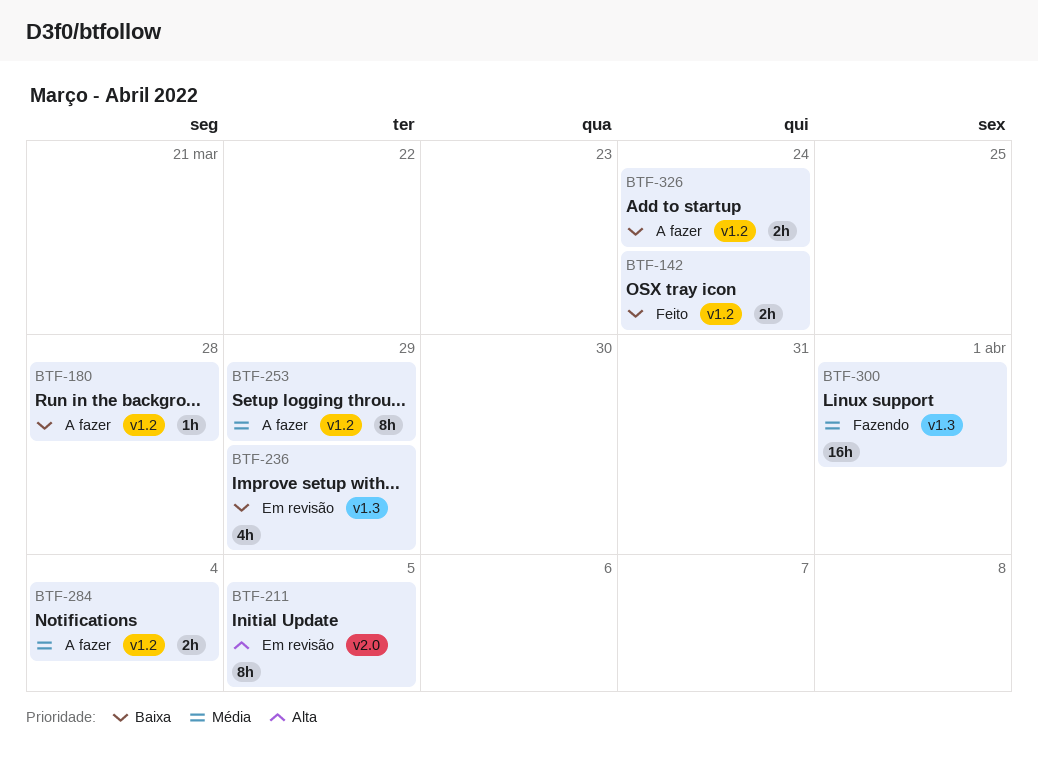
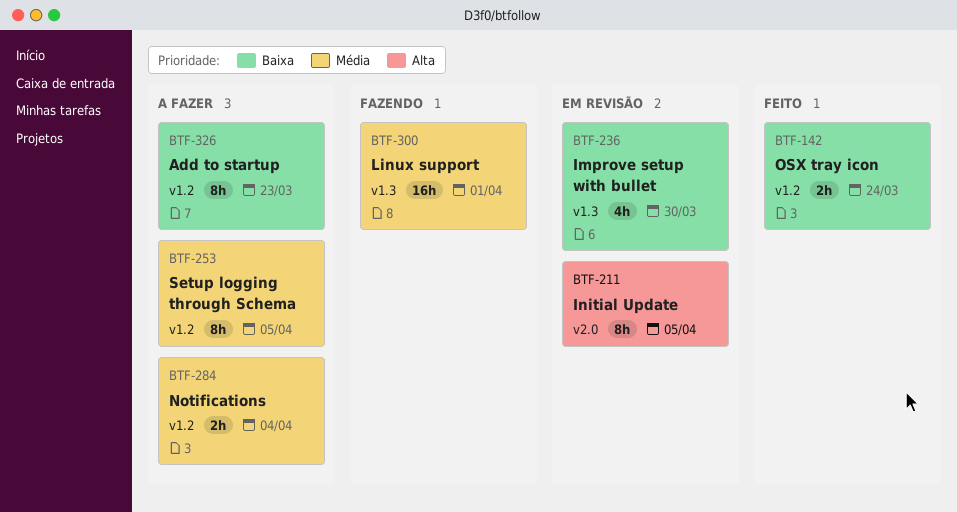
BTF-180: present -> none
BTF-236, due: Mar 29 -> Mar 30
BTF-253, due: Mar 29 -> Apr 5
BTF-326, estimate: 2h -> 8h
BTF-326, due: Mar 24 -> Mar 23

